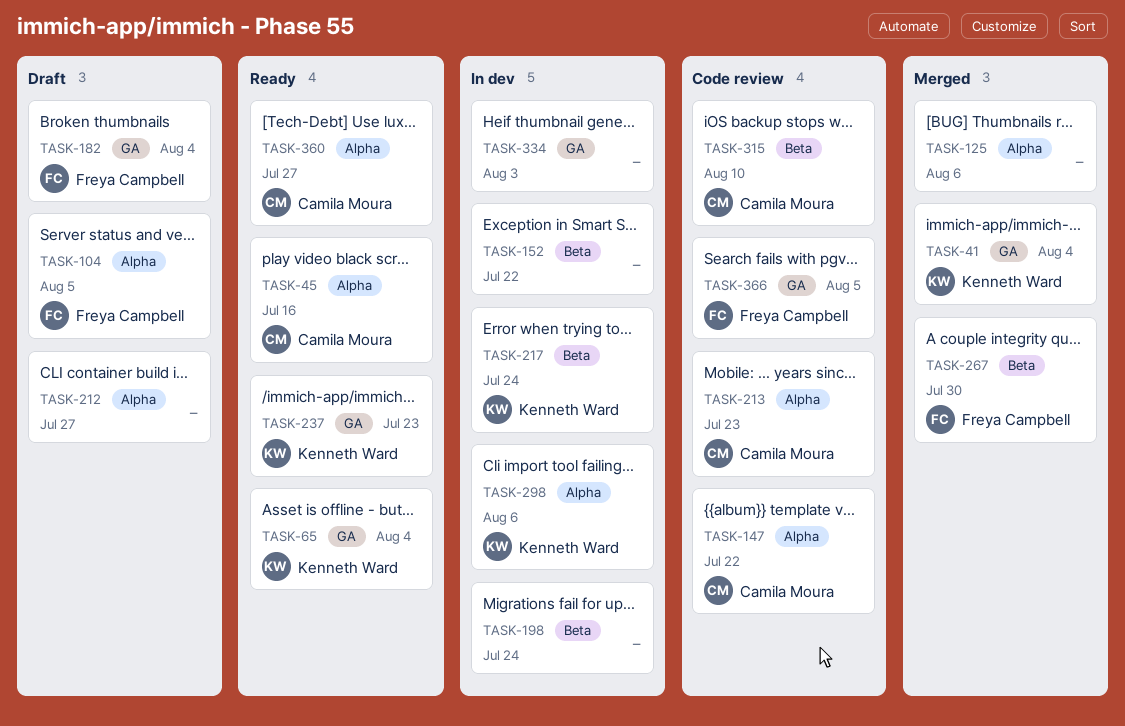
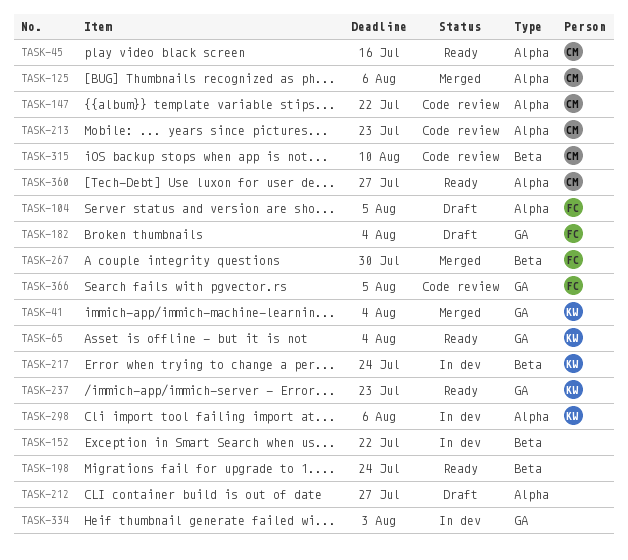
TASK-125, owner: none -> Camila Moura
TASK-198, status: In dev -> Ready

